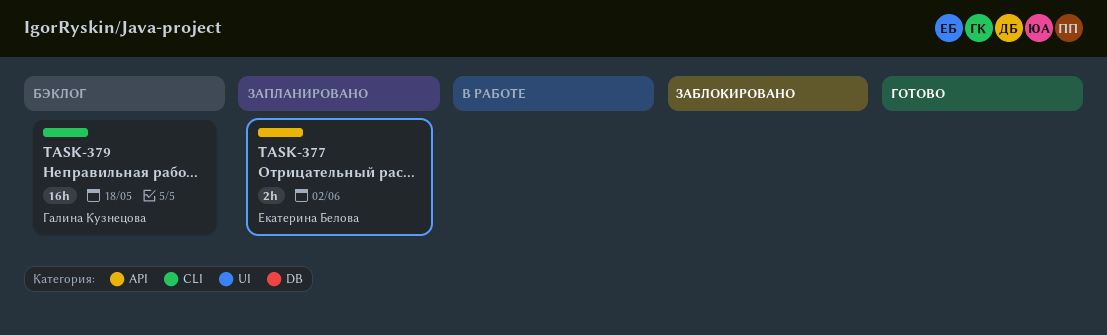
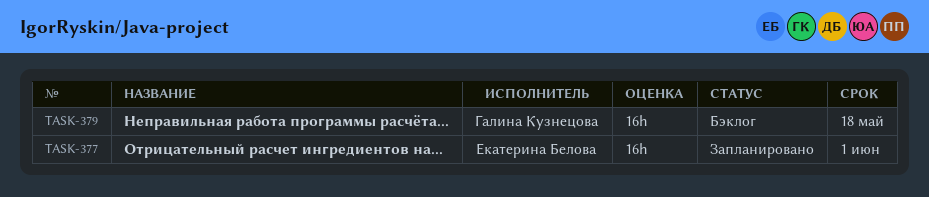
TASK-377, estimate: 2h -> 16h
TASK-377, due: Jun 2 -> Jun 1

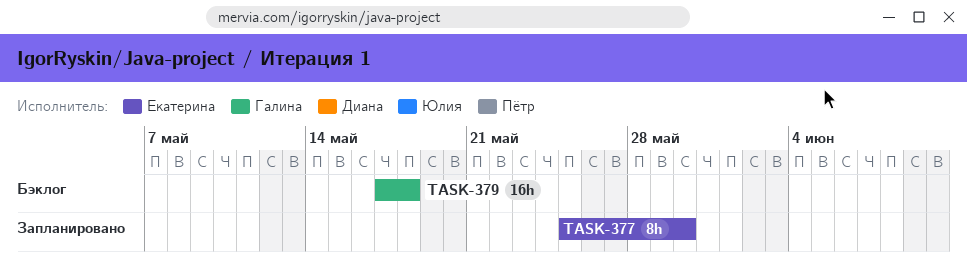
TASK-377, estimate: 16h -> 8h
TASK-377, due: Jun 1 -> May 30

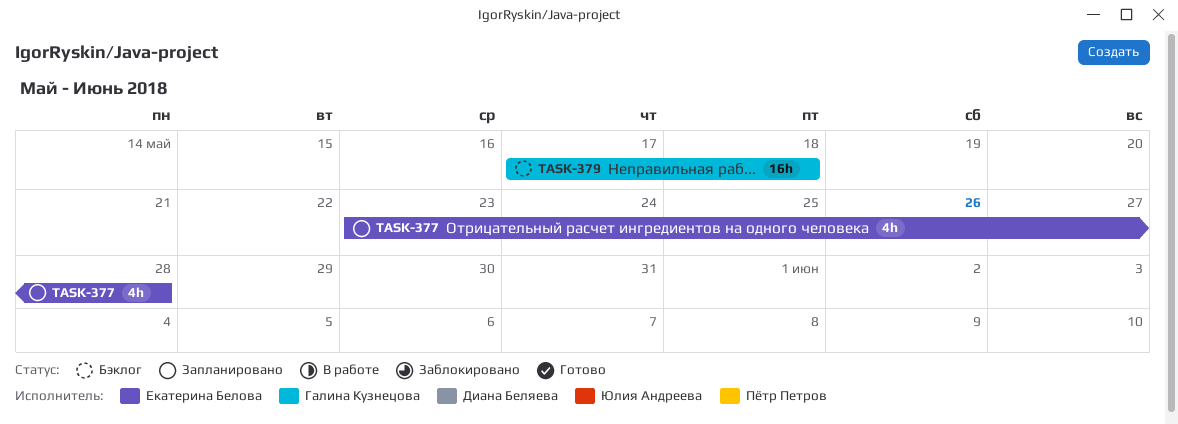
TASK-377, estimate: 8h -> 4h
TASK-377, start: May 25 -> May 23
TASK-377, due: May 30 -> May 28

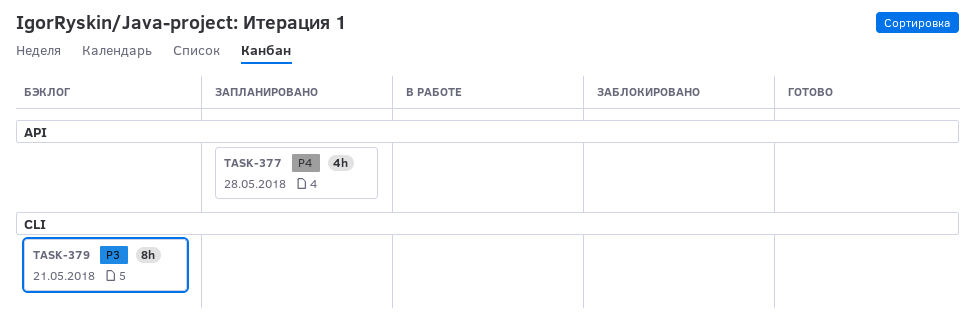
TASK-379, estimate: 16h -> 8h
TASK-379, due: May 18 -> May 21

